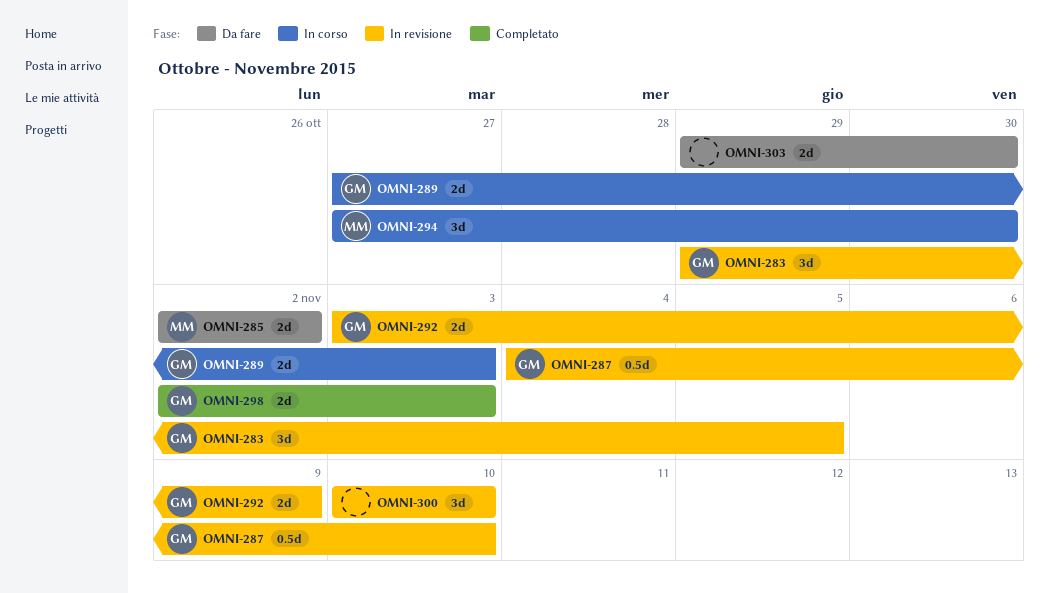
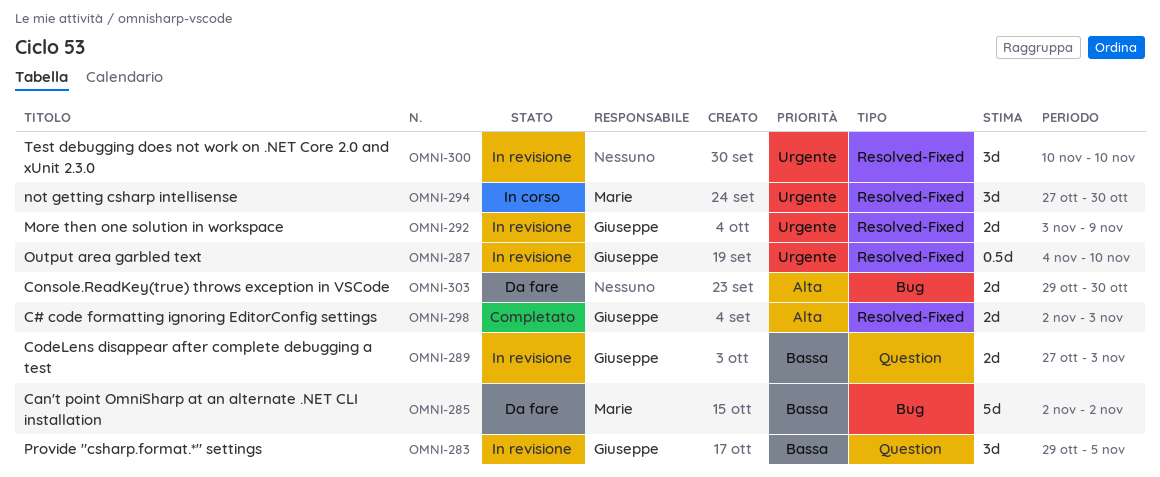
OMNI-285, estimate: 2d -> 5d
OMNI-289, status: In corso -> In revisione

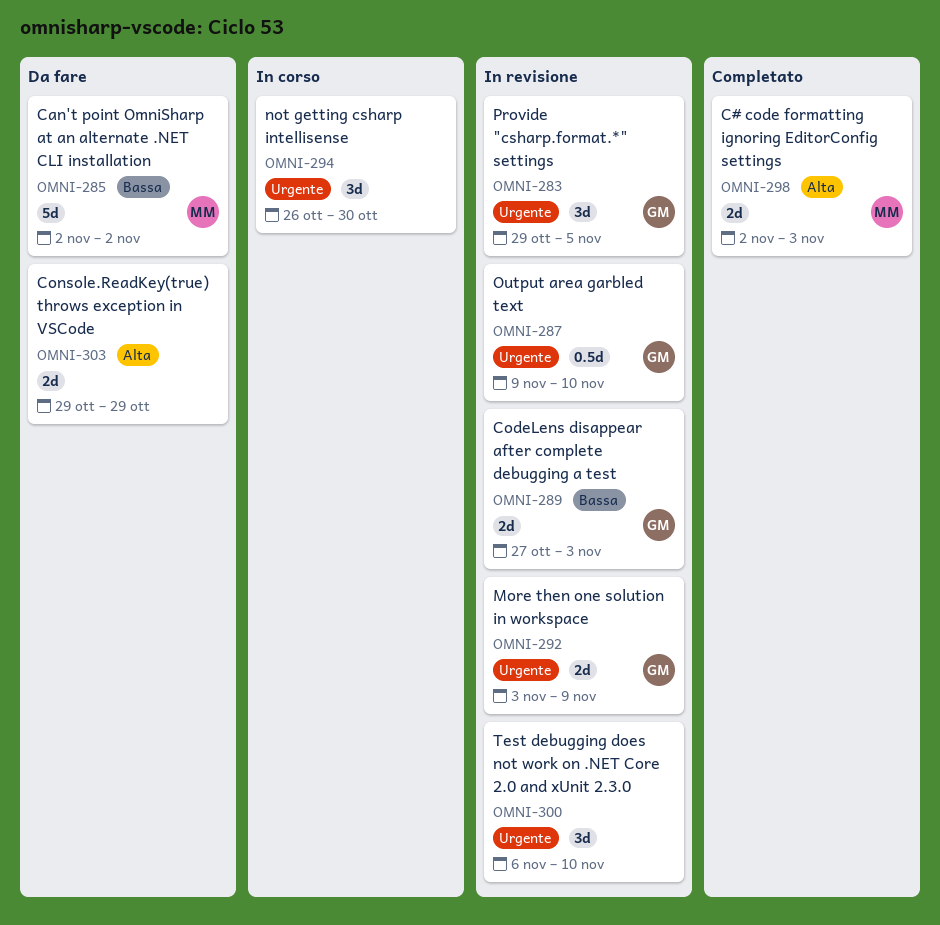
OMNI-283, priority: Bassa -> Urgente
OMNI-287, start: Nov 4 -> Nov 9
OMNI-294, owner: Marie -> none
OMNI-294, start: Oct 27 -> Oct 26
OMNI-298, owner: Giuseppe -> Marie
OMNI-300, start: Nov 10 -> Nov 6
OMNI-303, due: Oct 30 -> Oct 29

